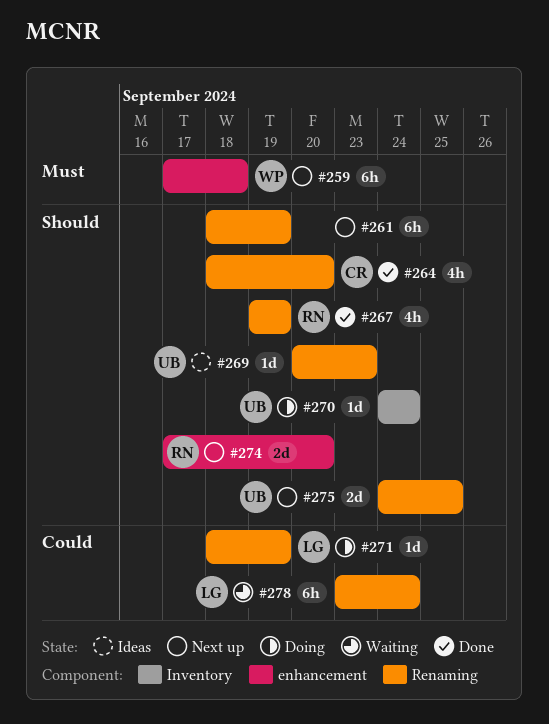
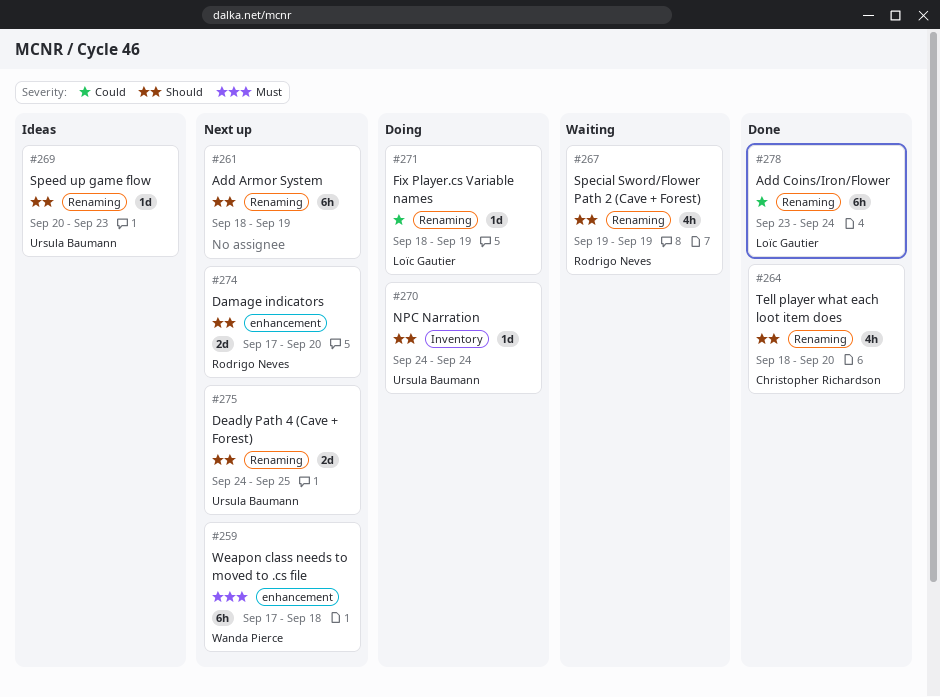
#267, status: Done -> Waiting
#278, status: Waiting -> Done

